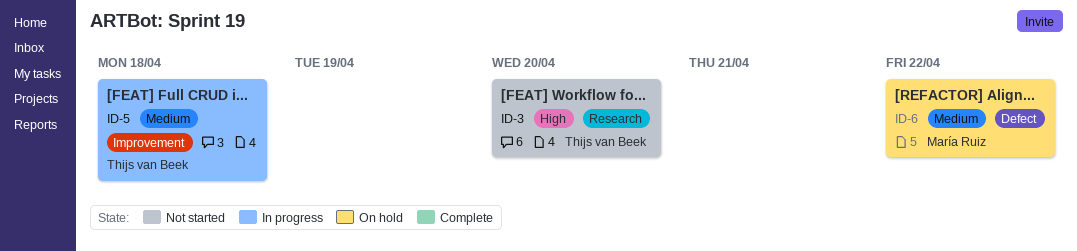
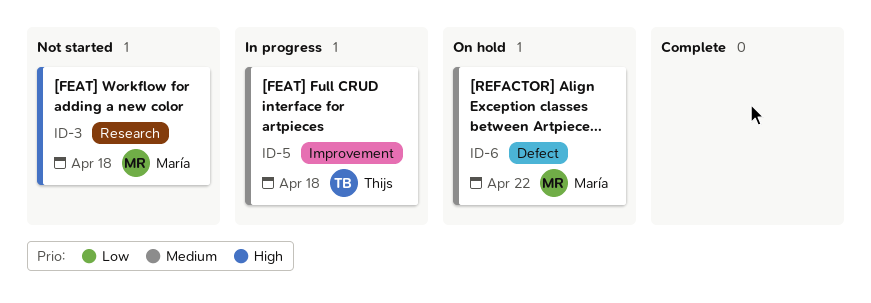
ID-3, owner: Thijs van Beek -> María Ruiz
ID-3, due: Apr 20 -> Apr 18

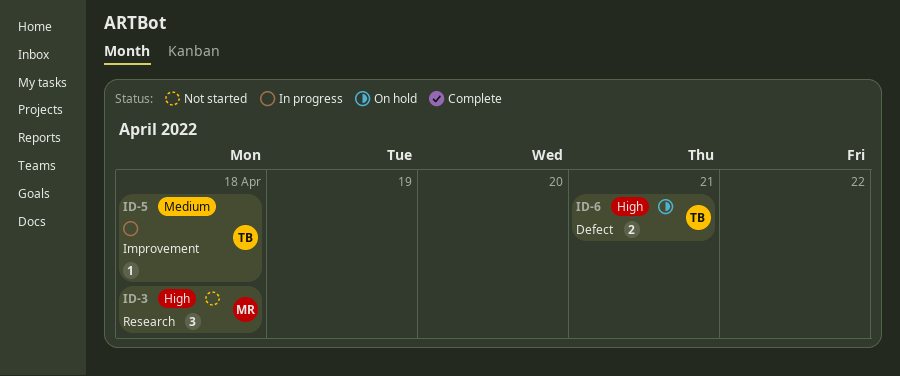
ID-6, owner: María -> Thijs
ID-6, priority: Medium -> High
ID-6, due: Apr 22 -> Apr 21

